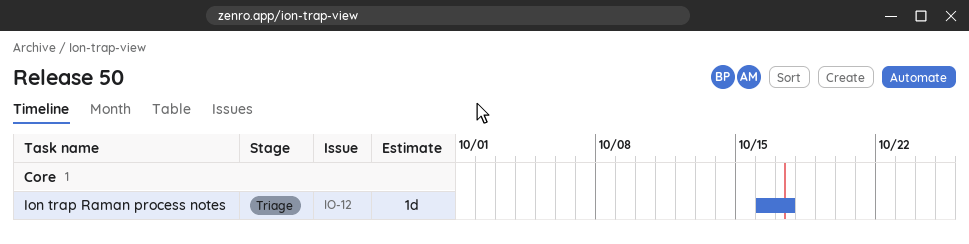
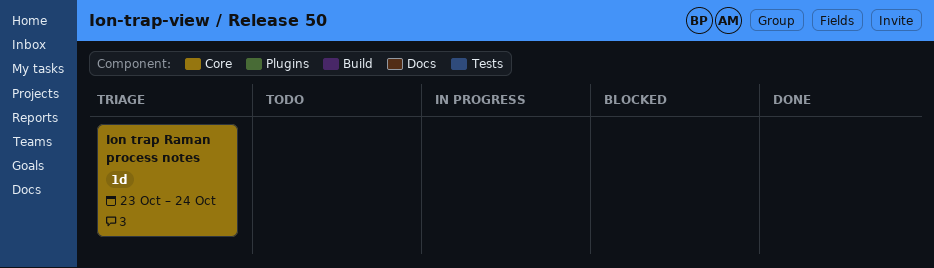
Ion trap Raman process notes, start: Oct 16 -> Oct 23
Ion trap Raman process notes, due: Oct 17 -> Oct 24

